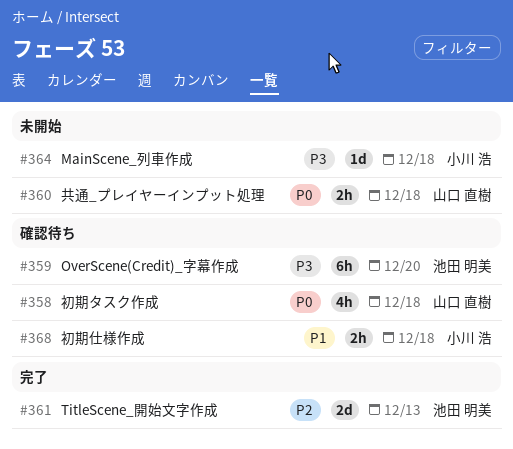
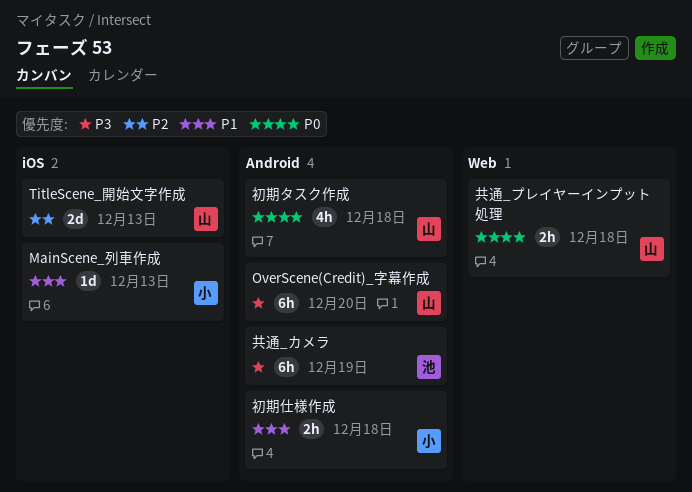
MainScene_列車作成, priority: P3 -> P1
MainScene_列車作成, due: Dec 18 -> Dec 13
OverScene(Credit)_字幕作成, owner: 池田 明美 -> 山口 直樹
TitleScene_開始文字作成, owner: 池田 明美 -> 山口 直樹
共通_カメラ: none -> present

